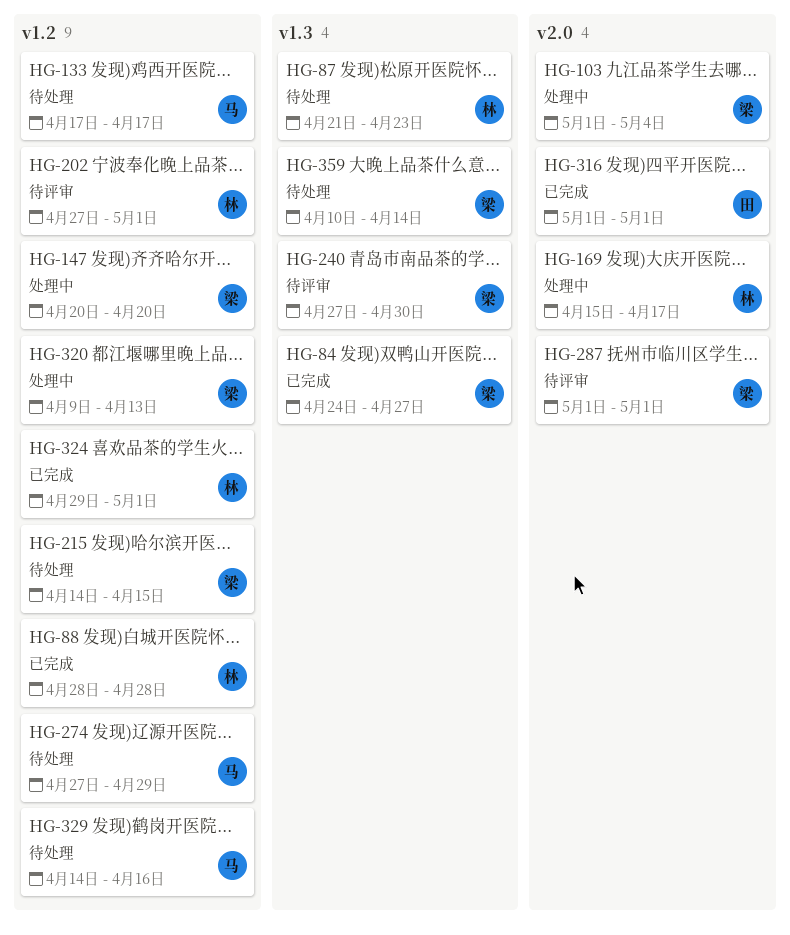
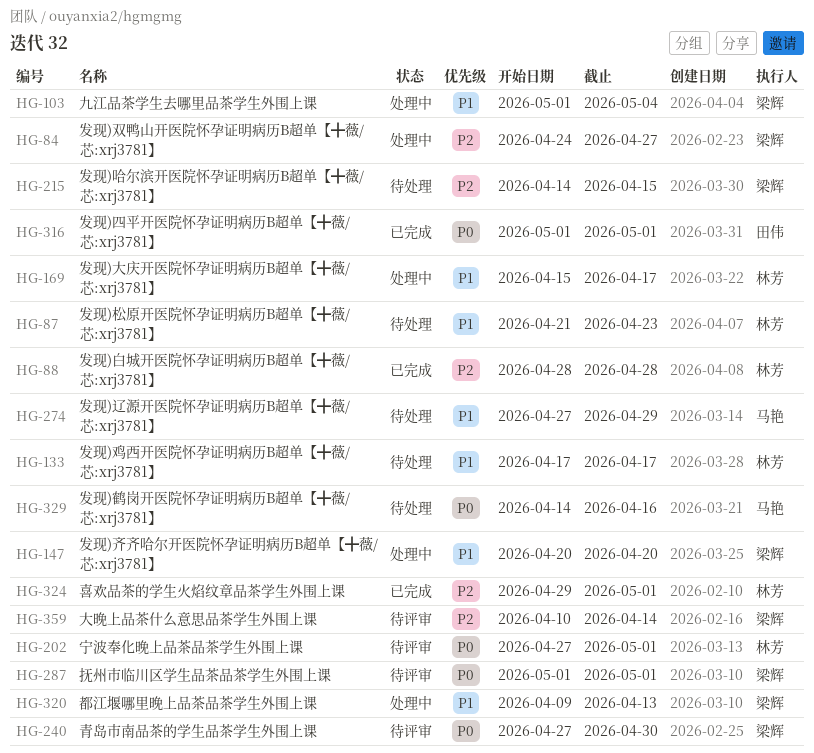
HG-84, status: 已完成 -> 处理中
HG-133, owner: 马艳 -> 林芳
HG-359, status: 待处理 -> 待评审

